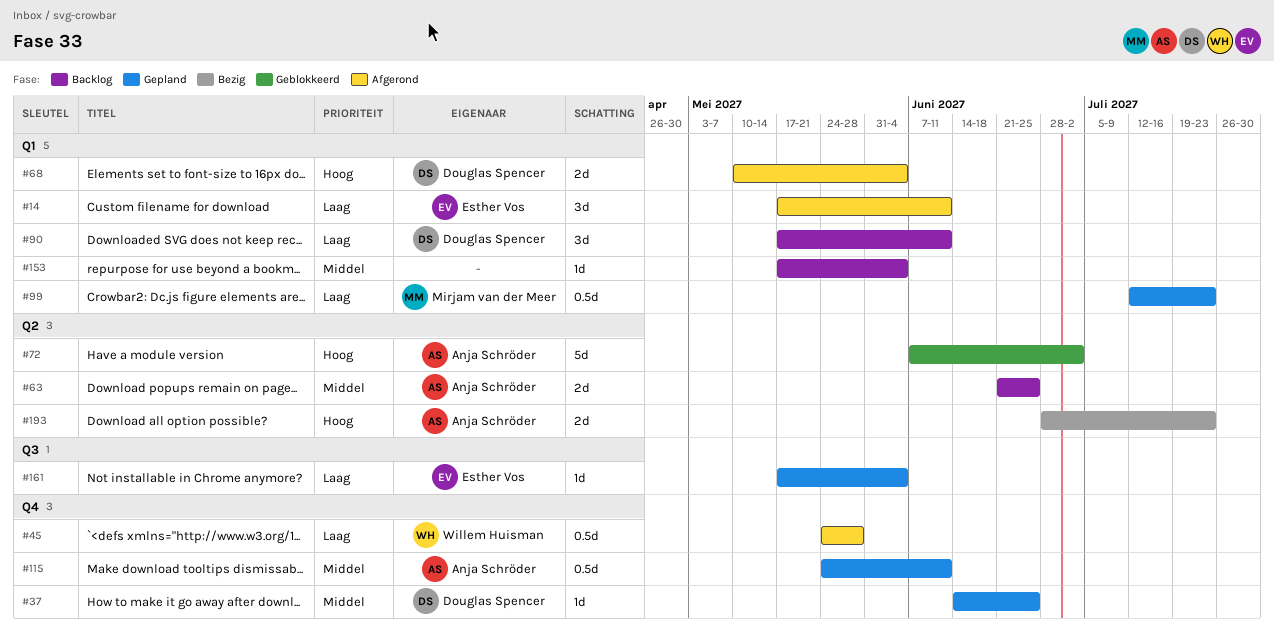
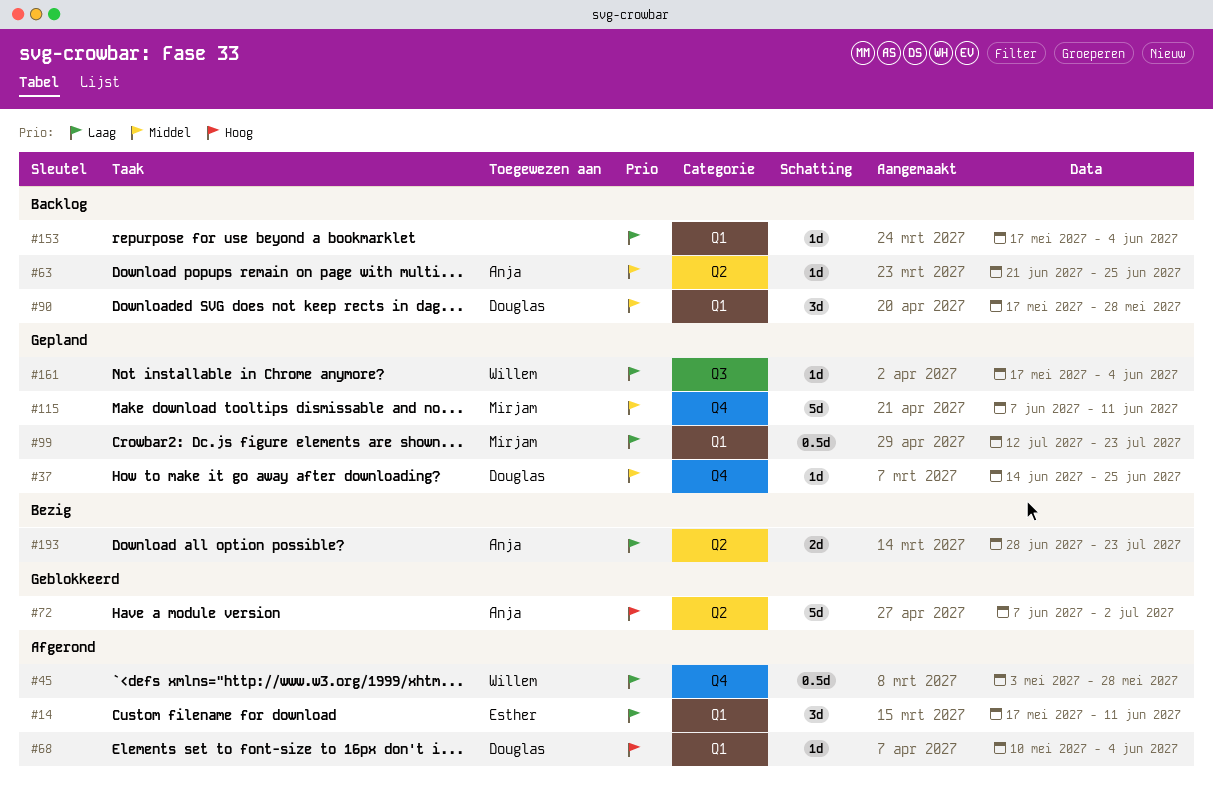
#45, start: May 24 -> May 3
#63, estimate: 2d -> 1d
#68, estimate: 2d -> 1d
#90, priority: Laag -> Middel
#90, due: Jun 11 -> May 28
#115, owner: Anja Schröder -> Mirjam van der Meer
#115, estimate: 0.5d -> 5d
#115, start: May 24 -> Jun 7
#153, priority: Middel -> Laag
#161, owner: Esther Vos -> Willem Huisman
#193, priority: Hoog -> Laag

